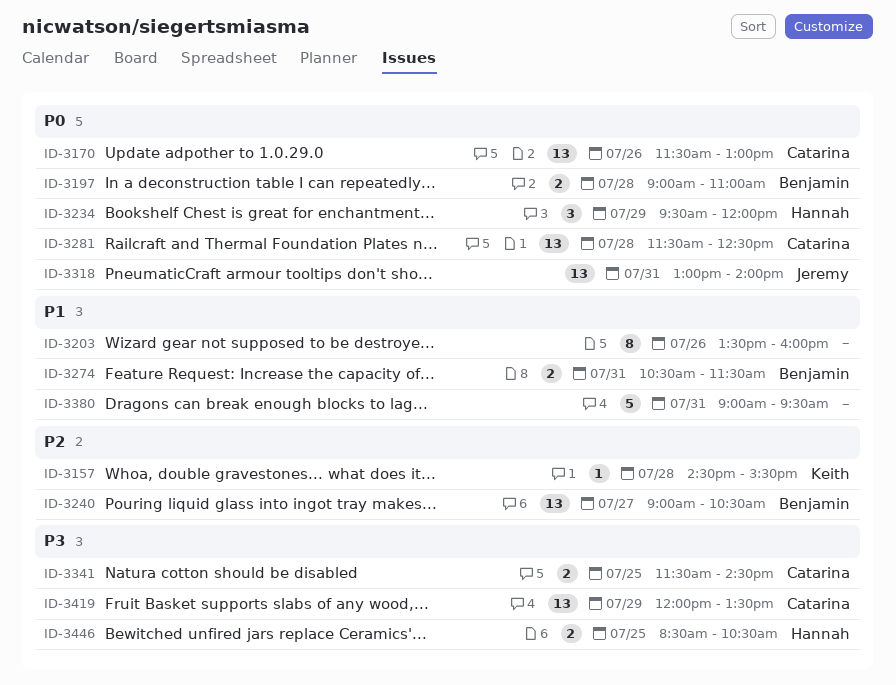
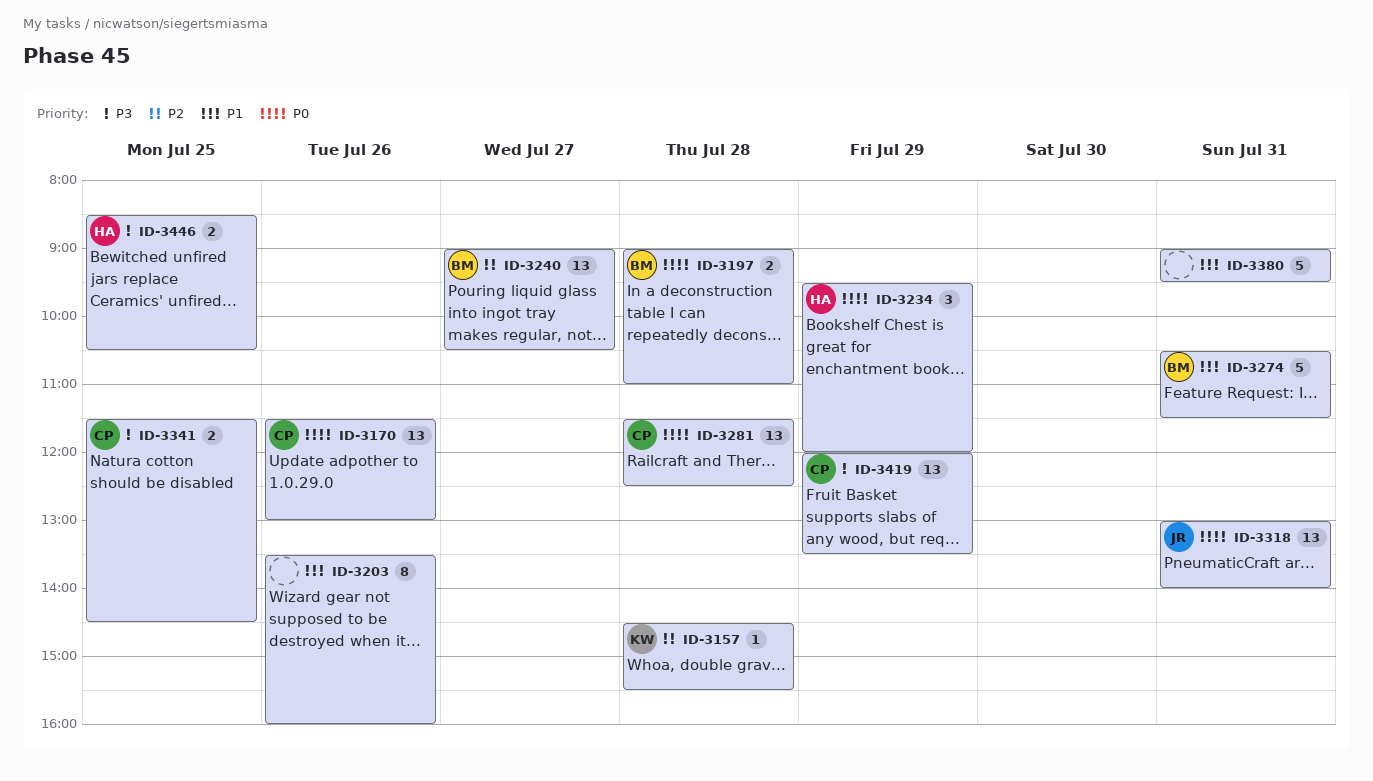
ID-3274, estimate: 2 -> 5

